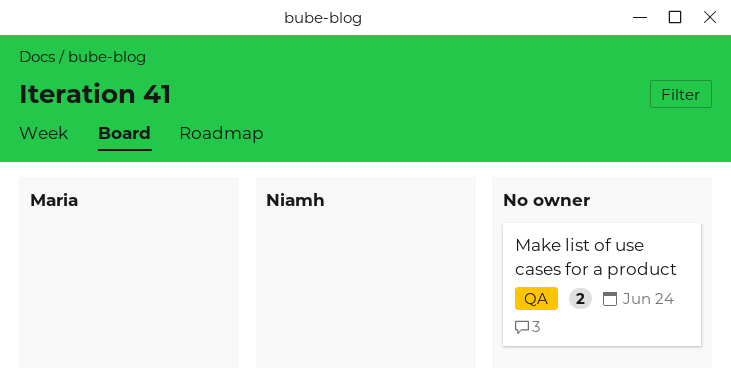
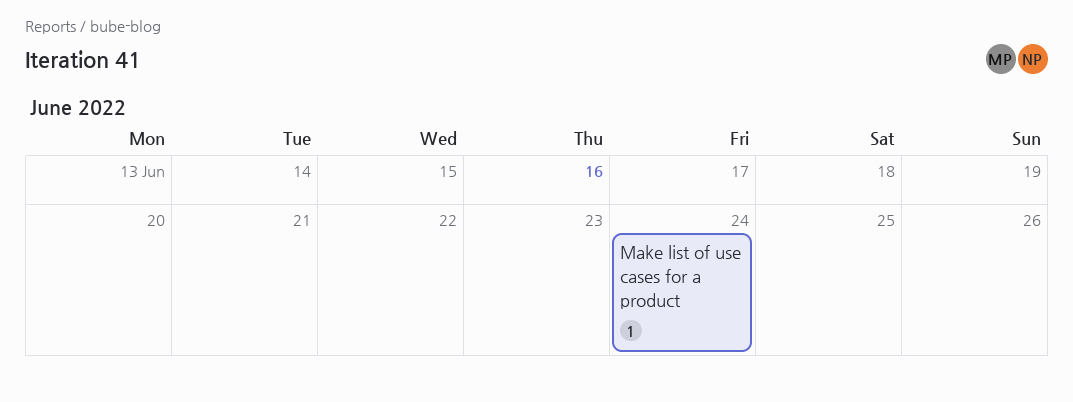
Make list of use cases for a product, estimate: 2 -> 1

